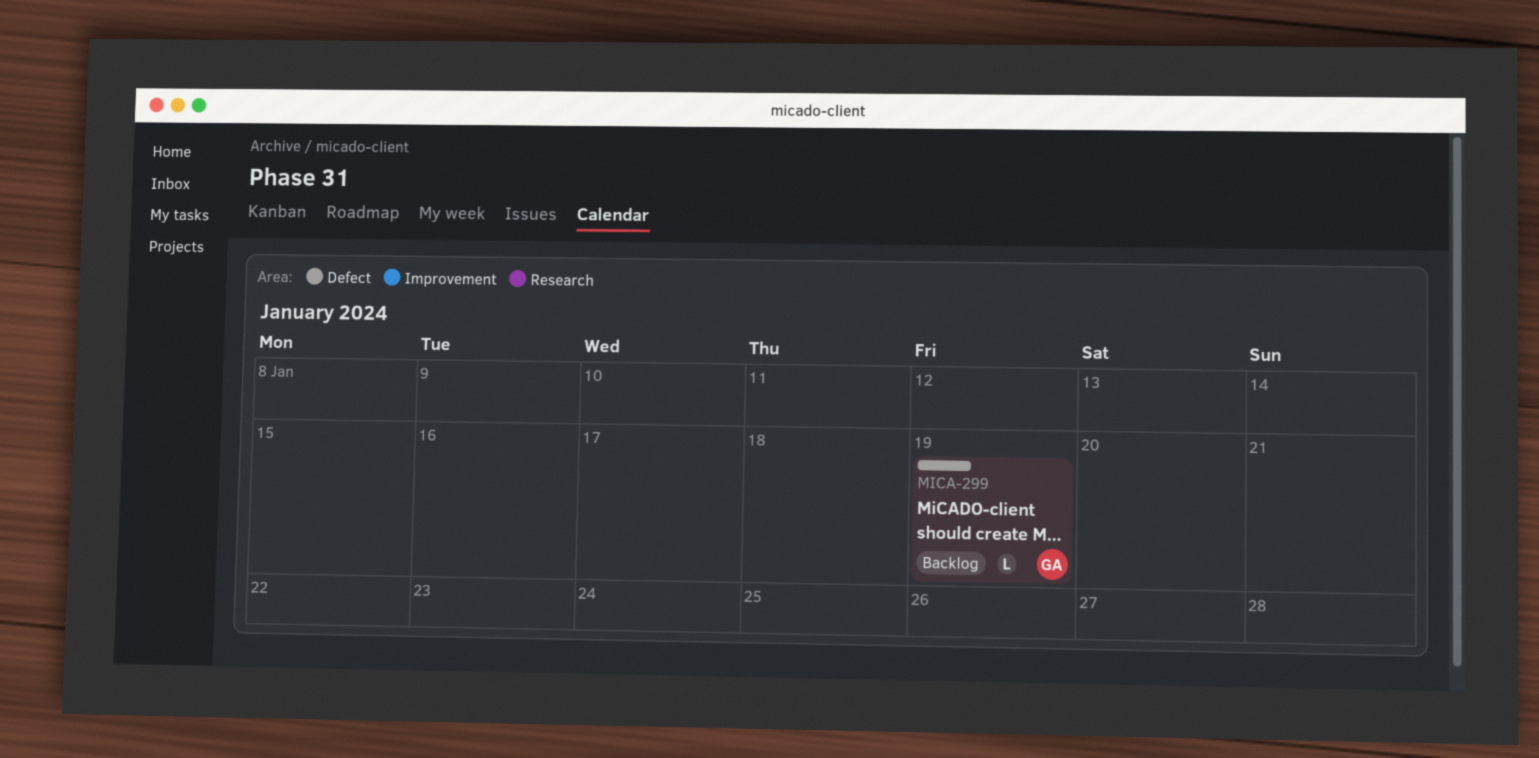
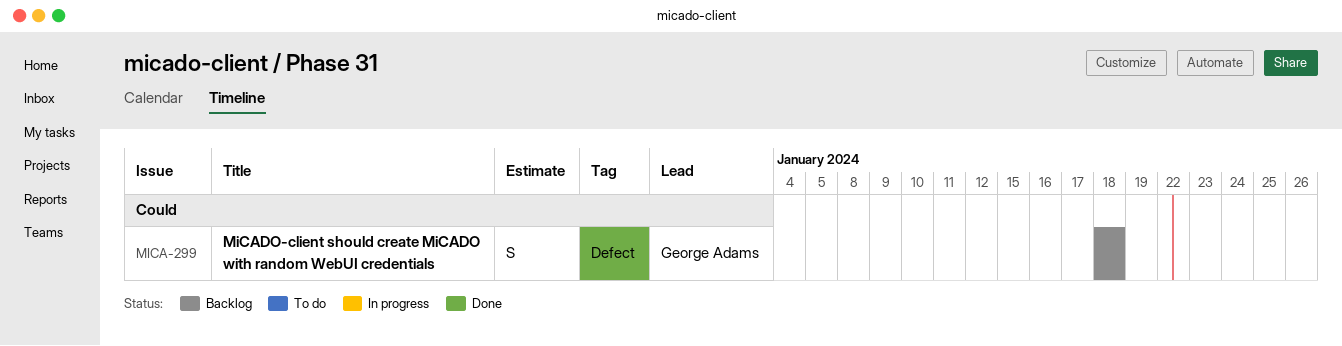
MICA-299, estimate: L -> S
MICA-299, due: Jan 19 -> Jan 18

